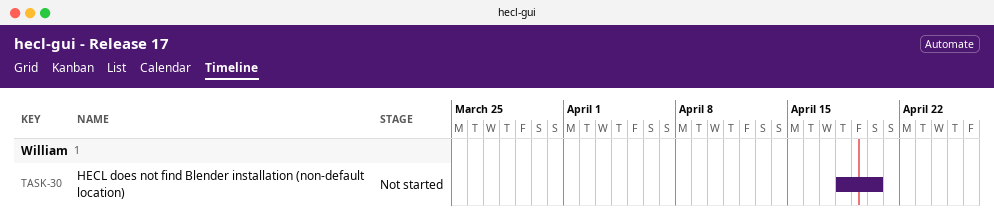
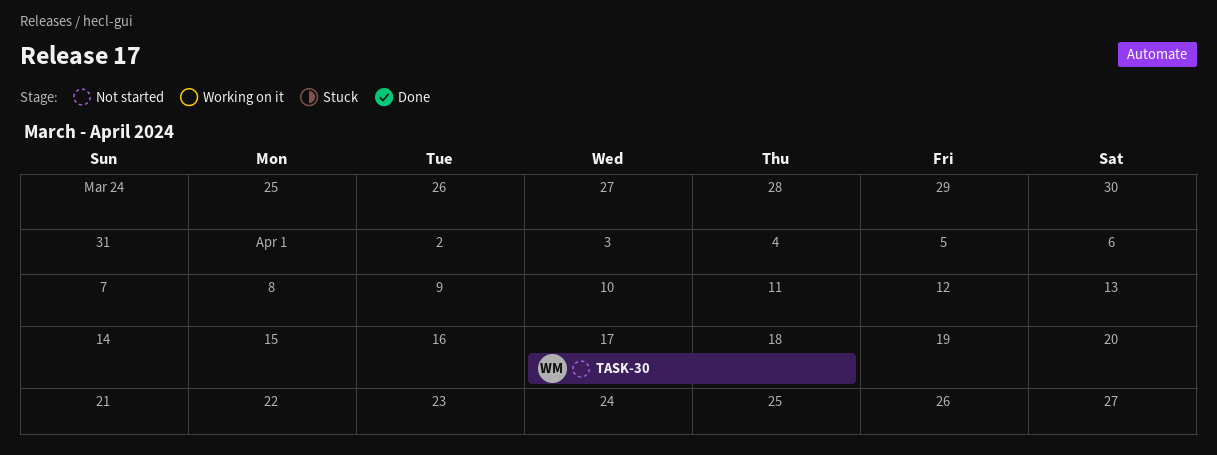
TASK-30, start: Apr 18 -> Apr 17
TASK-30, due: Apr 20 -> Apr 18

